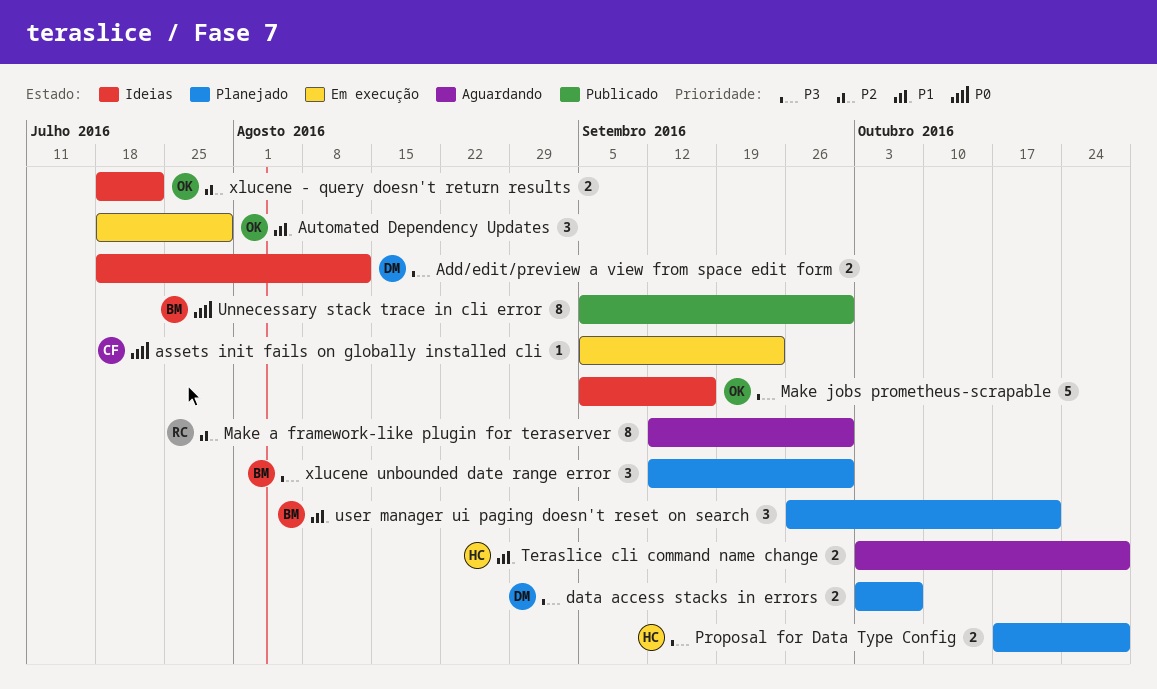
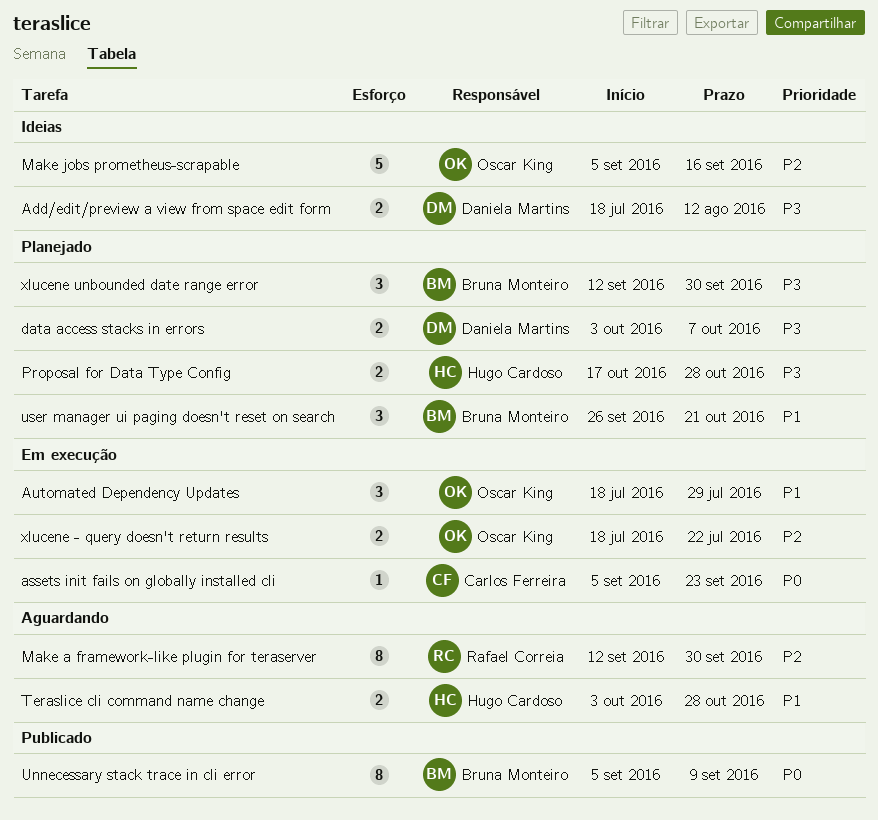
Make jobs prometheus-scrapable, priority: P3 -> P2
Unnecessary stack trace in cli error, due: Sep 30 -> Sep 9
xlucene - query doesn't return results, status: Ideias -> Em execução

